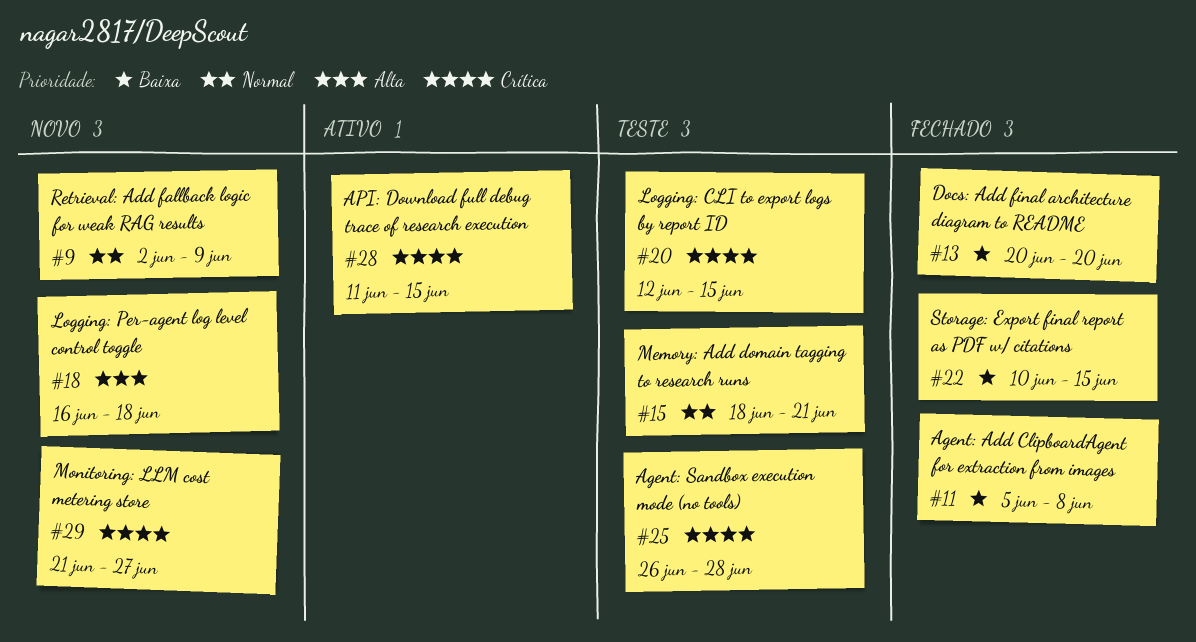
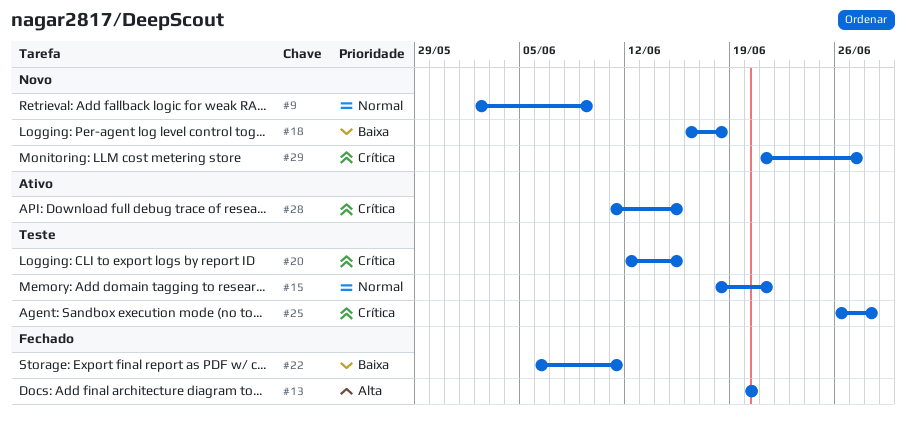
#11: present -> none
#13, priority: Baixa -> Alta
#18, priority: Alta -> Baixa
#22, start: Jun 10 -> Jun 6
#22, due: Jun 15 -> Jun 11

